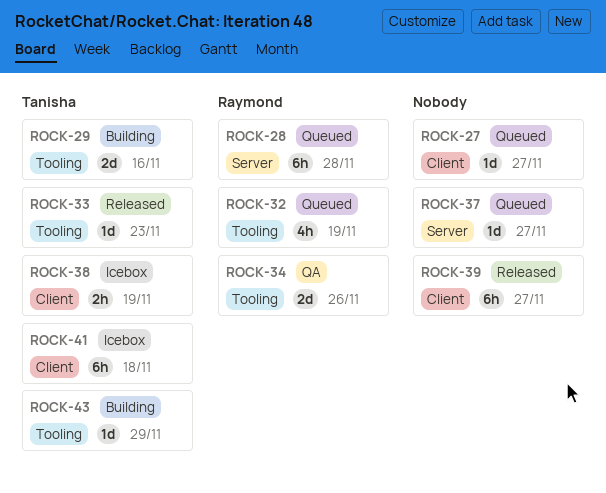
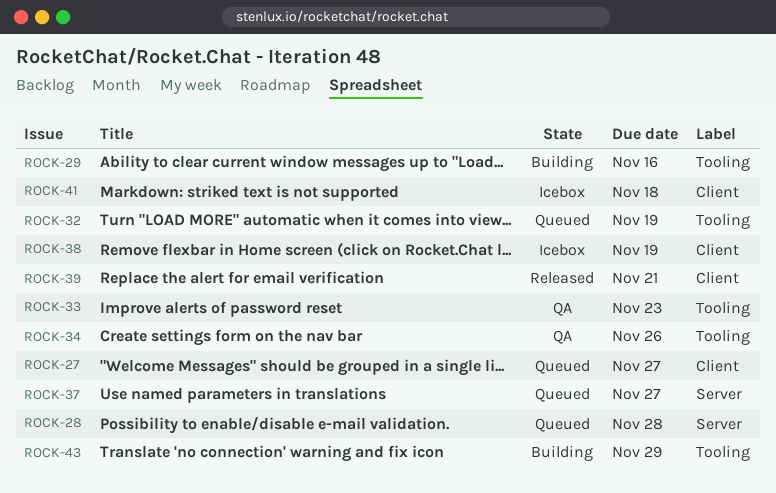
ROCK-33, status: Released -> QA
ROCK-39, due: Nov 27 -> Nov 21

